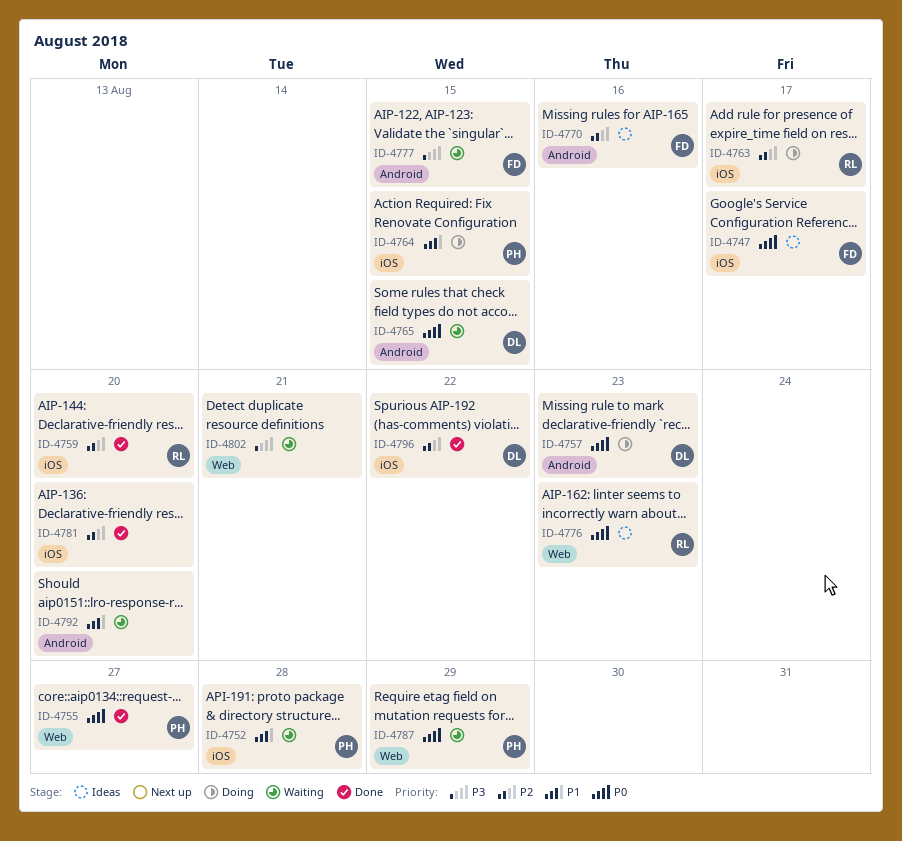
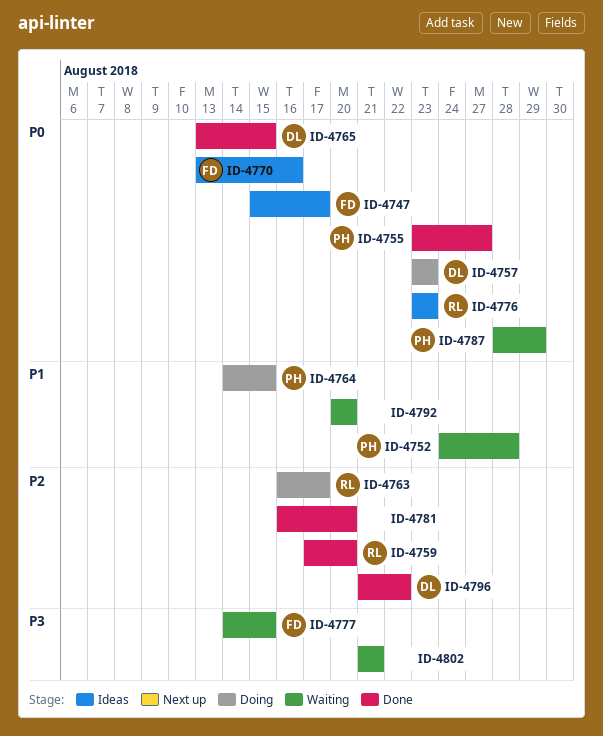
ID-4765, status: Waiting -> Done
ID-4770, priority: P2 -> P0

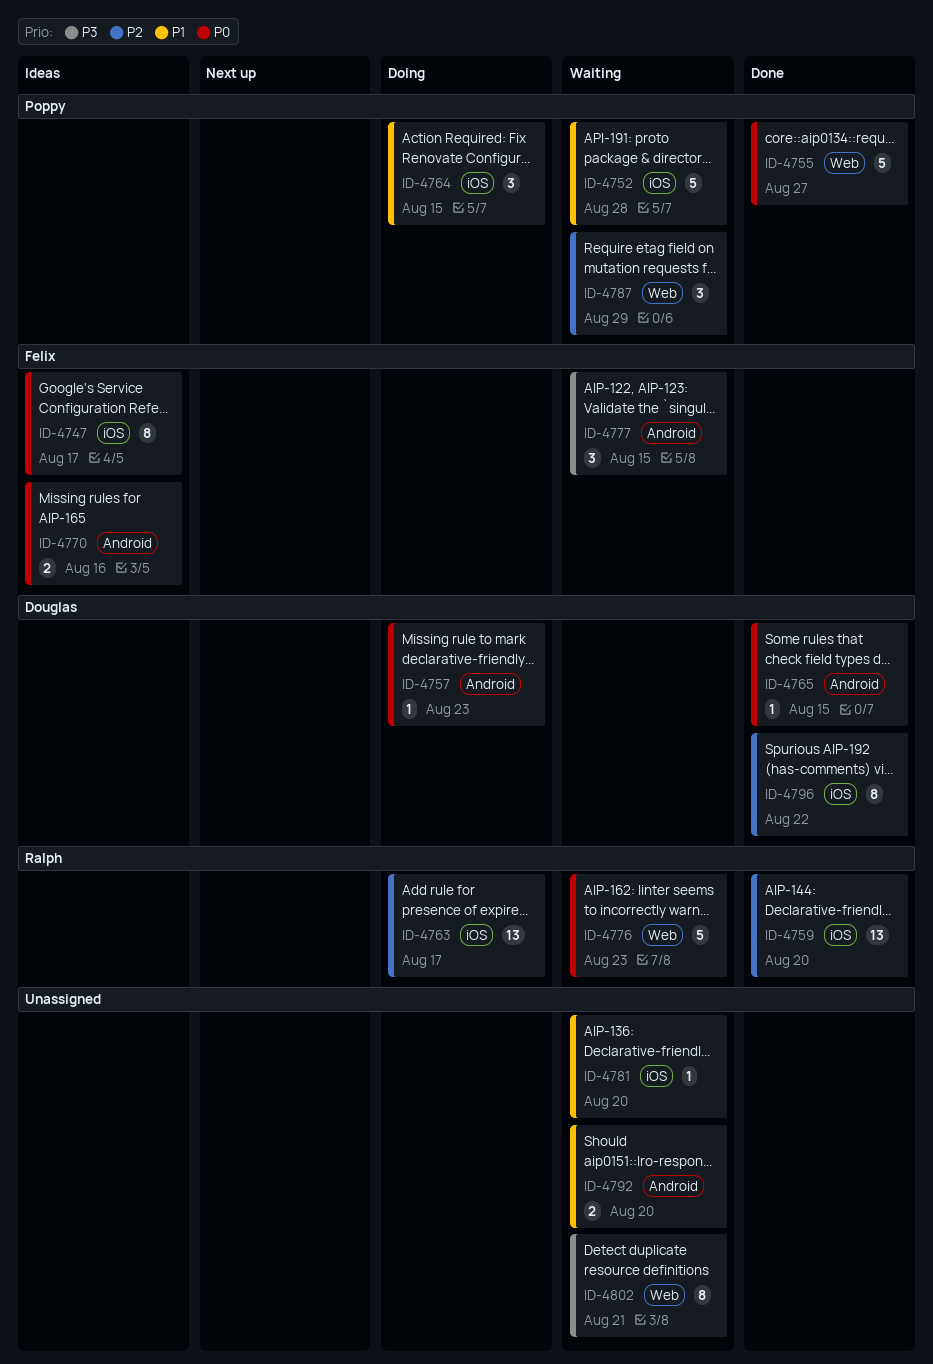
ID-4776, status: Ideas -> Waiting
ID-4781, status: Done -> Waiting
ID-4781, priority: P2 -> P1
ID-4787, priority: P0 -> P2

